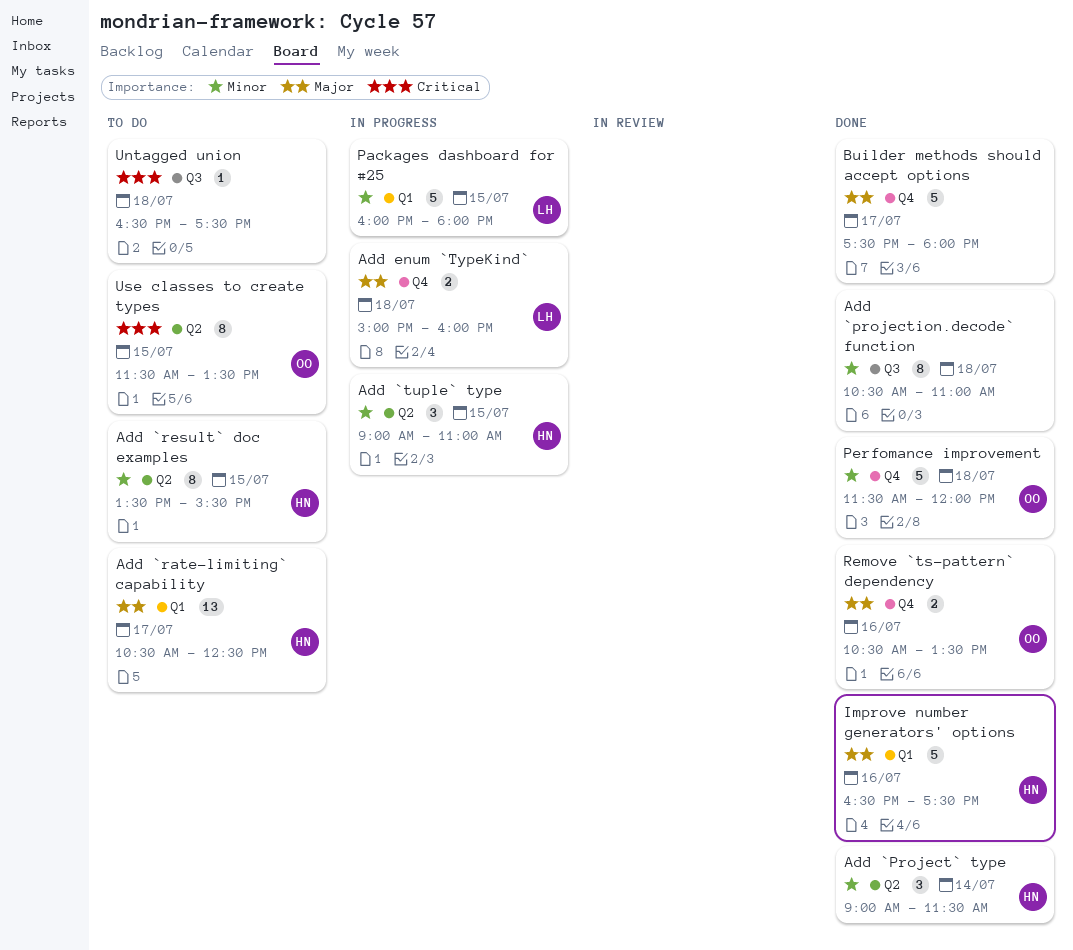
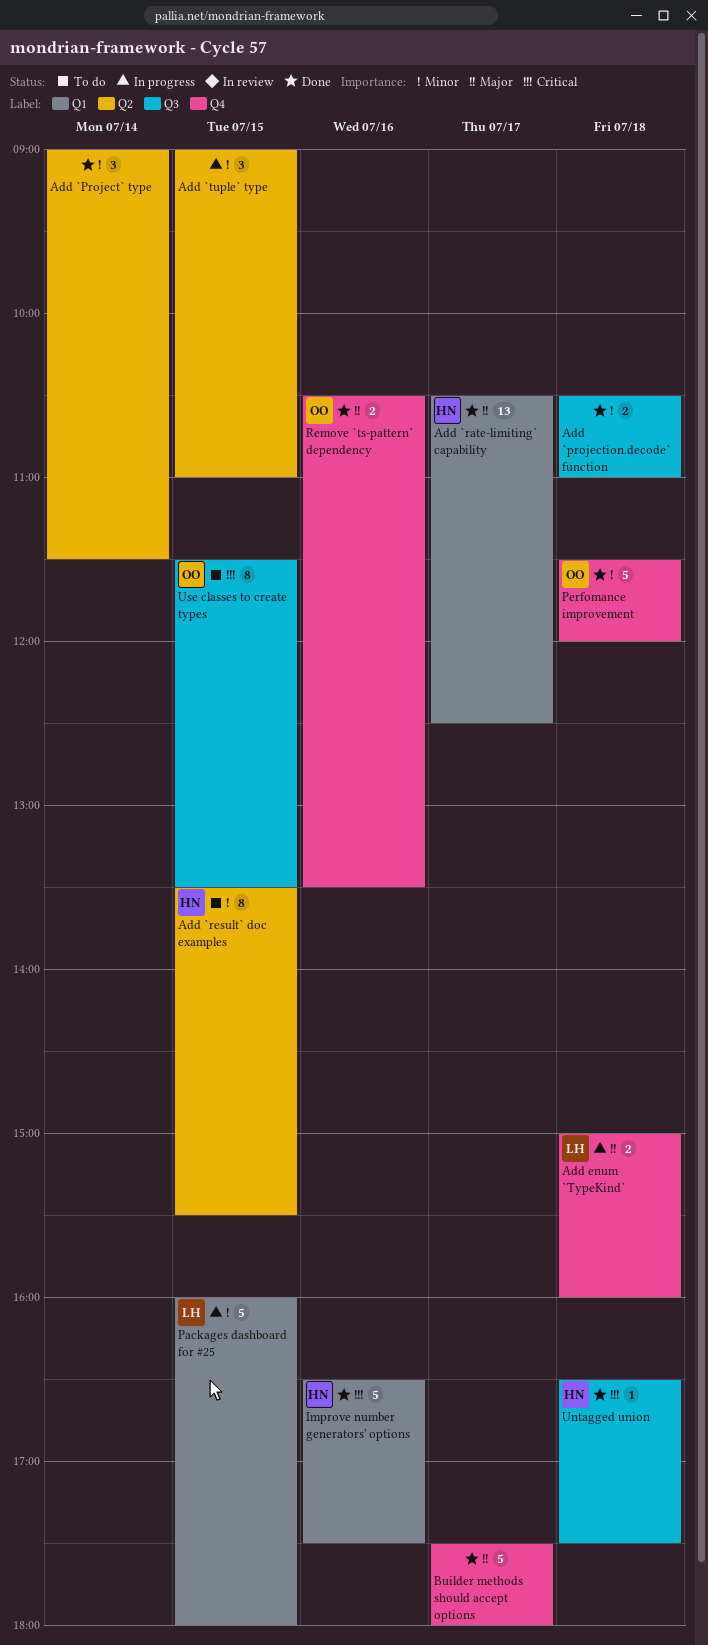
Add `Project` type, owner: HN -> none
Add `projection.decode` function, estimate: 8 -> 2
Add `rate-limiting` capability, status: To do -> Done
Add `tuple` type, owner: HN -> none
Improve number generators' options, priority: Major -> Critical
Untagged union, status: To do -> Done
Untagged union, owner: none -> HN
Use classes to create types, label: Q2 -> Q3

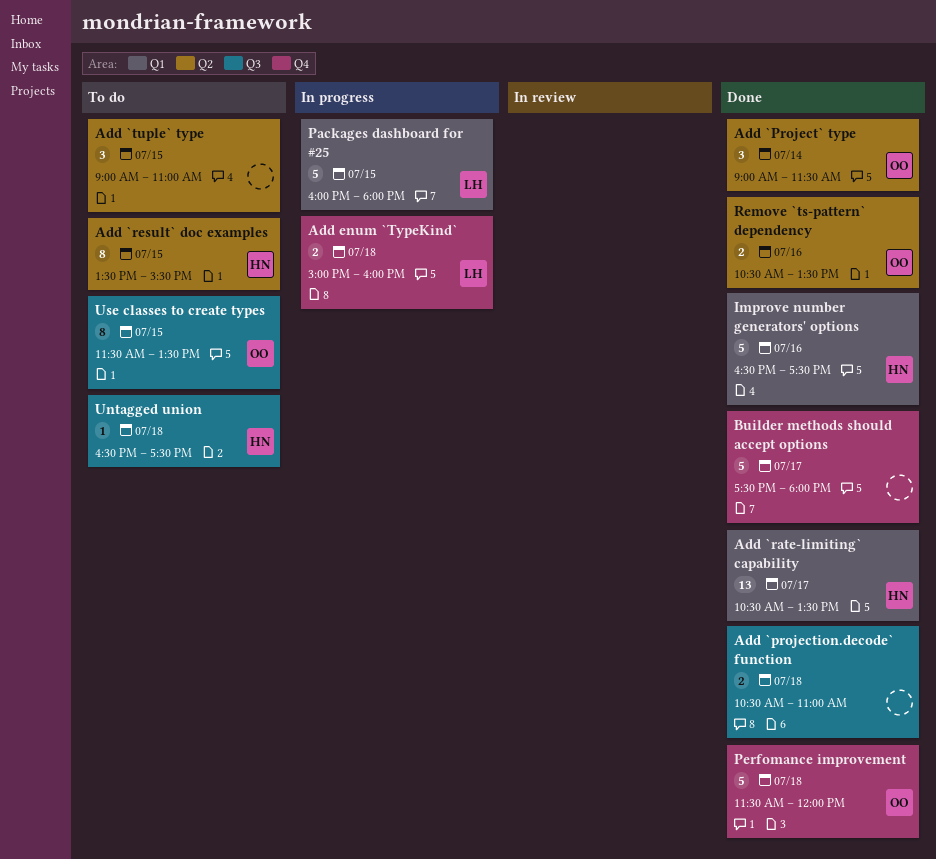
Add `Project` type, owner: none -> OO
Add `rate-limiting` capability, ends: 12:30 -> 13:30
Add `tuple` type, status: In progress -> To do
Remove `ts-pattern` dependency, label: Q4 -> Q2
Untagged union, status: Done -> To do

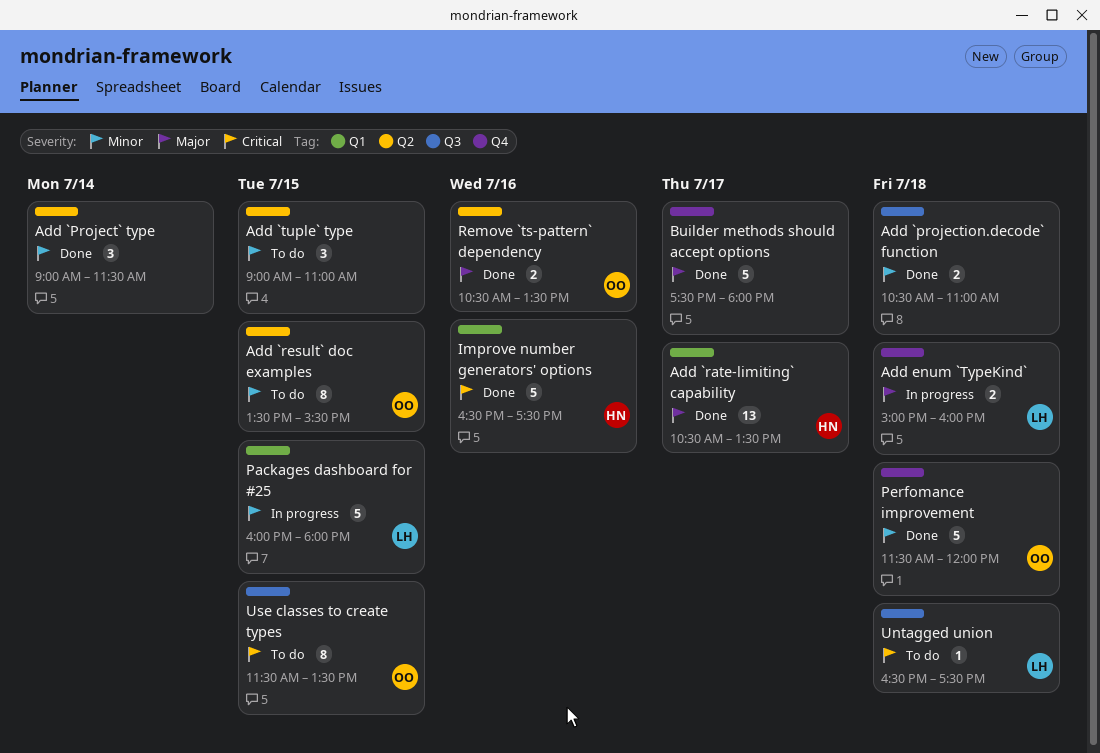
Add `Project` type, owner: OO -> none
Add `result` doc examples, owner: HN -> OO
Untagged union, owner: HN -> LH

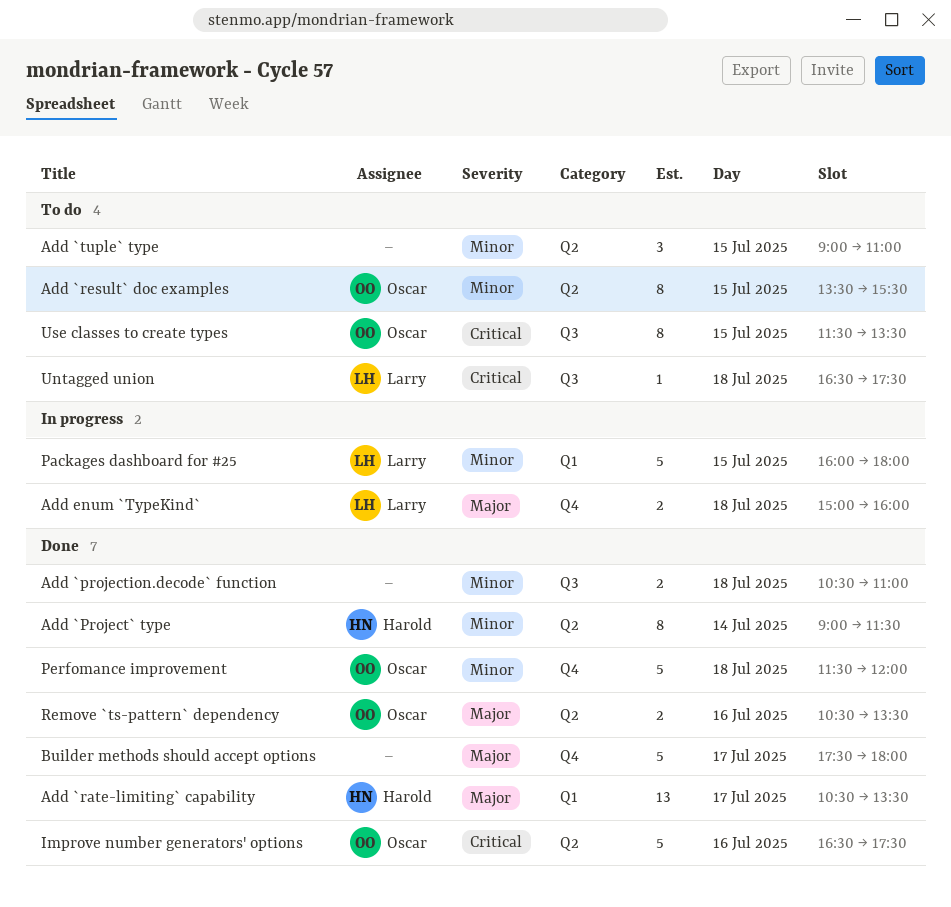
Add `Project` type, owner: none -> Harold
Add `Project` type, estimate: 3 -> 8
Improve number generators' options, owner: Harold -> Oscar
Improve number generators' options, label: Q1 -> Q2

